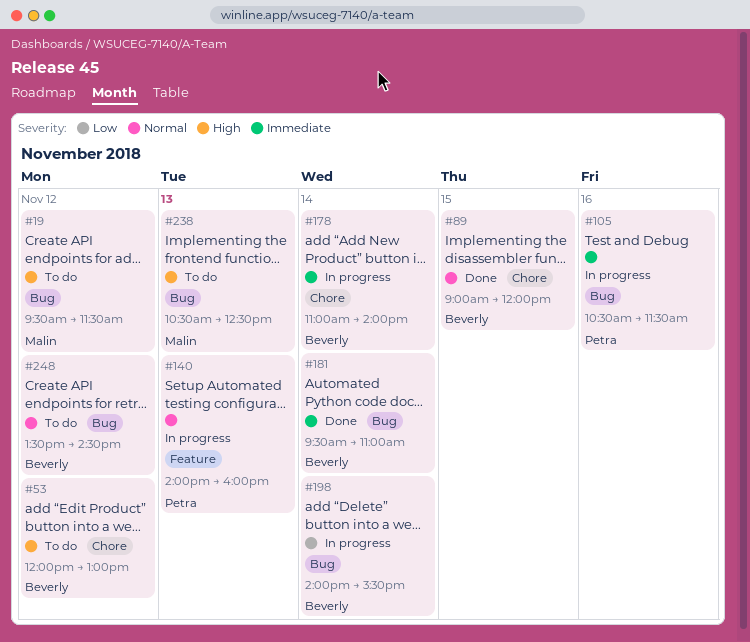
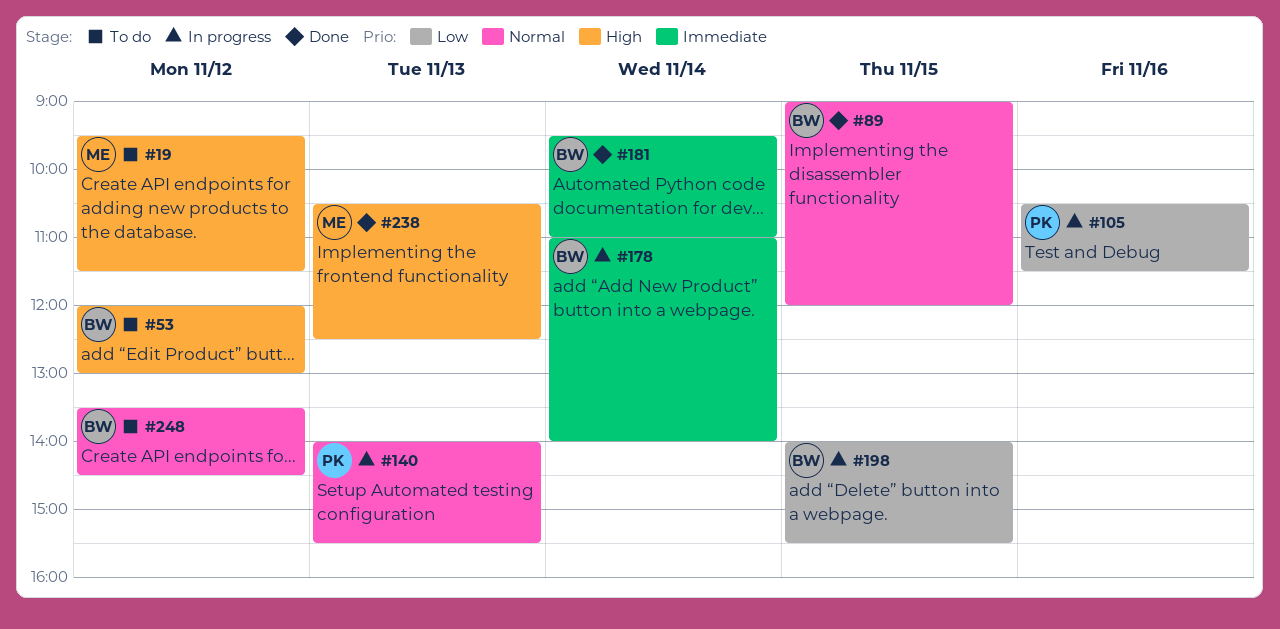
#105, priority: Immediate -> Low
#140, ends: 16:00 -> 15:30
#198, day: Nov 14 -> Nov 15
#238, status: To do -> Done

